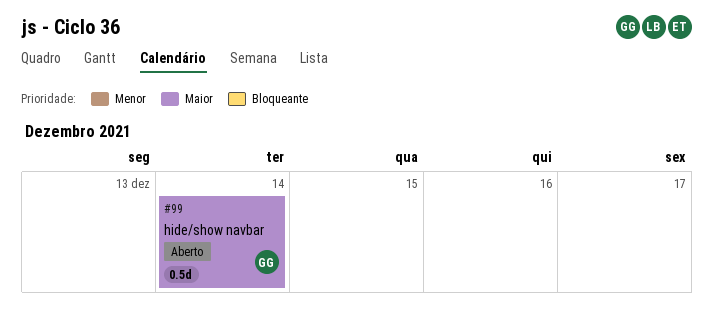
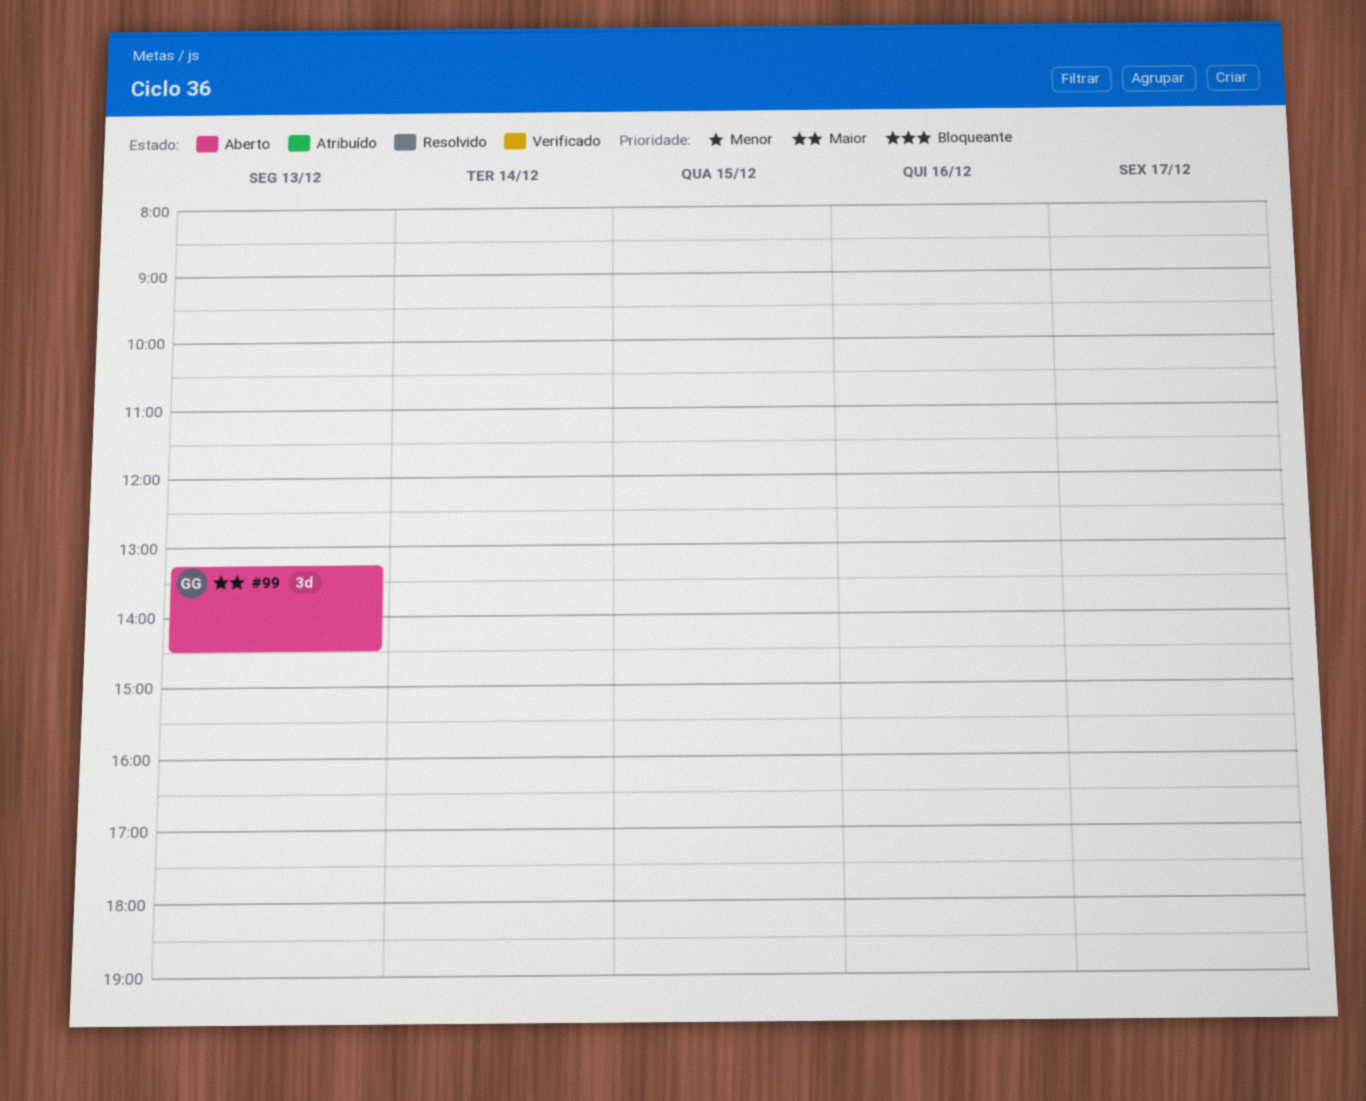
#99, estimate: 0.5d -> 3d
#99, day: Dec 14 -> Dec 13

